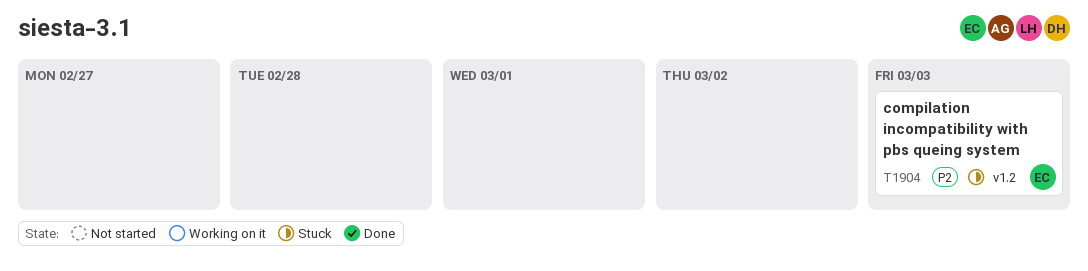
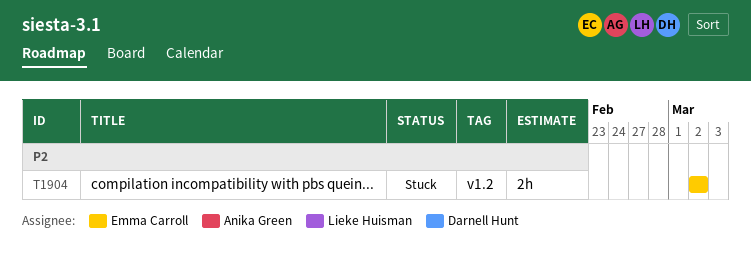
T1904, due: Mar 3 -> Mar 2

